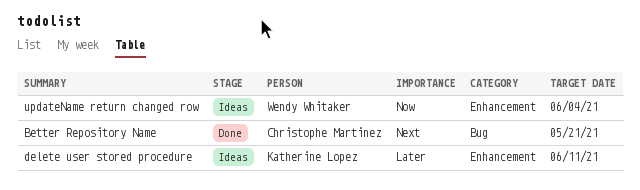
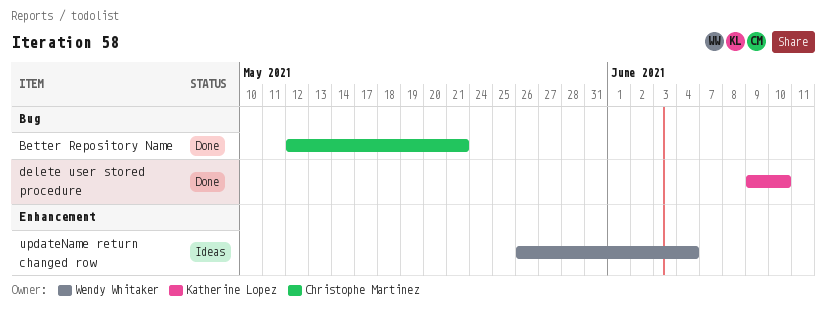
delete user stored procedure, status: Ideas -> Done
delete user stored procedure, label: Enhancement -> Bug
delete user stored procedure, due: Jun 11 -> Jun 10

